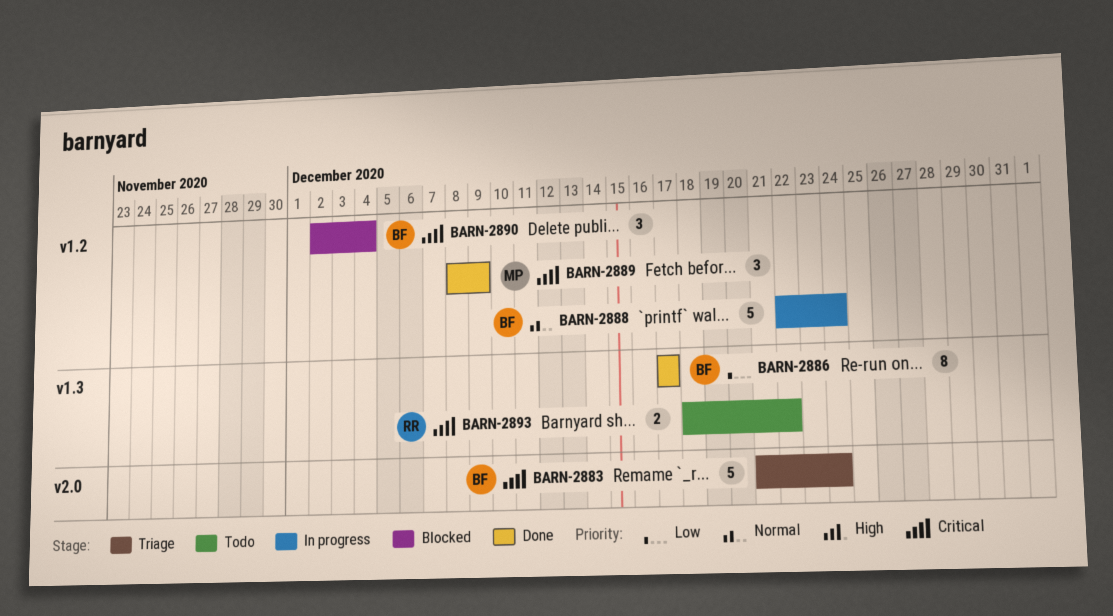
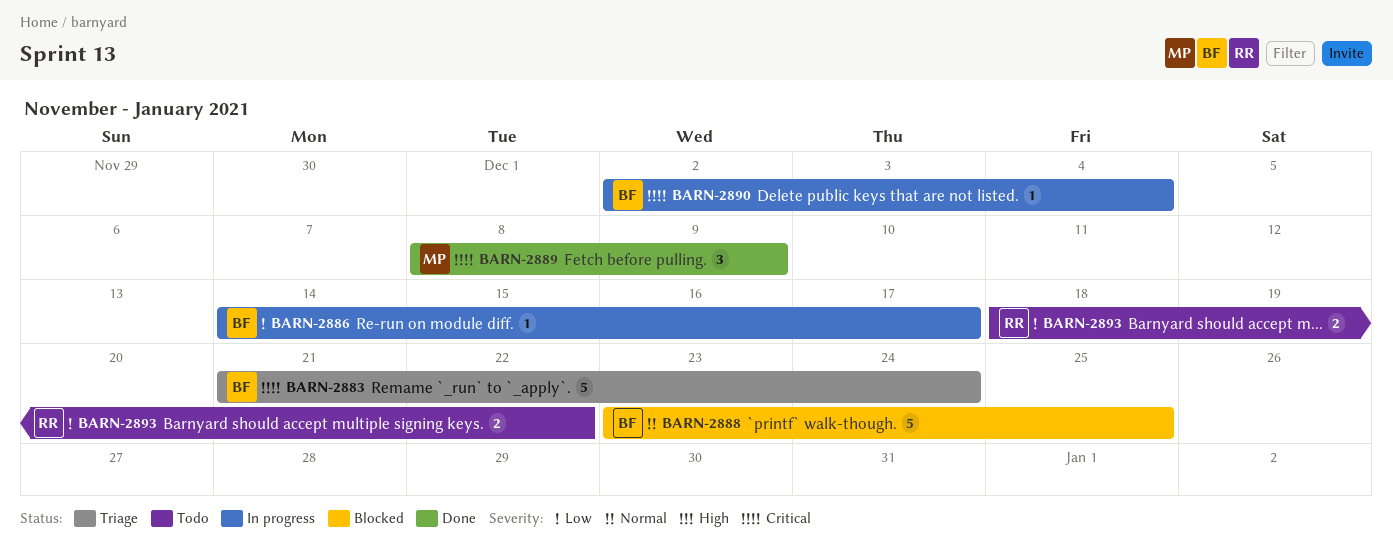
BARN-2886, status: Done -> In progress
BARN-2886, estimate: 8 -> 1
BARN-2886, start: Dec 17 -> Dec 14
BARN-2888, status: In progress -> Blocked
BARN-2888, start: Dec 22 -> Dec 23
BARN-2888, due: Dec 24 -> Dec 25
BARN-2890, status: Blocked -> In progress
BARN-2890, estimate: 3 -> 1
BARN-2893, priority: Critical -> Low

